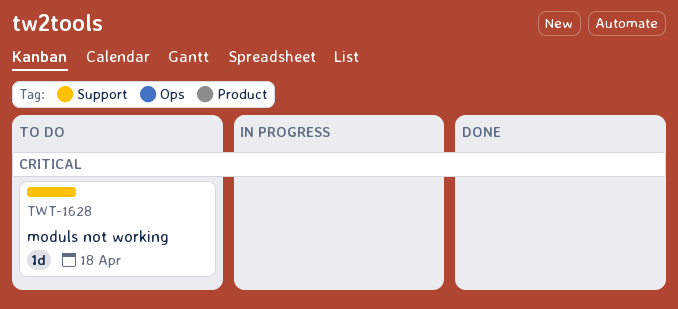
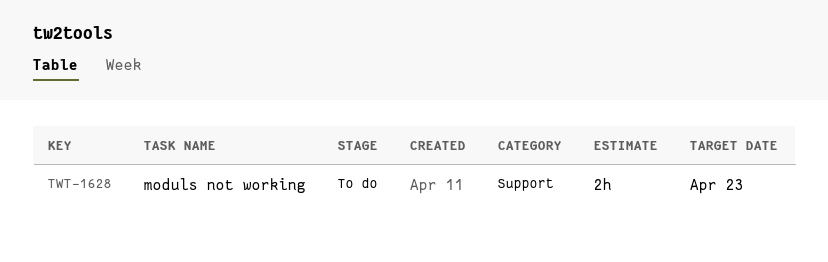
TWT-1628, estimate: 1d -> 2h
TWT-1628, due: Apr 18 -> Apr 23

